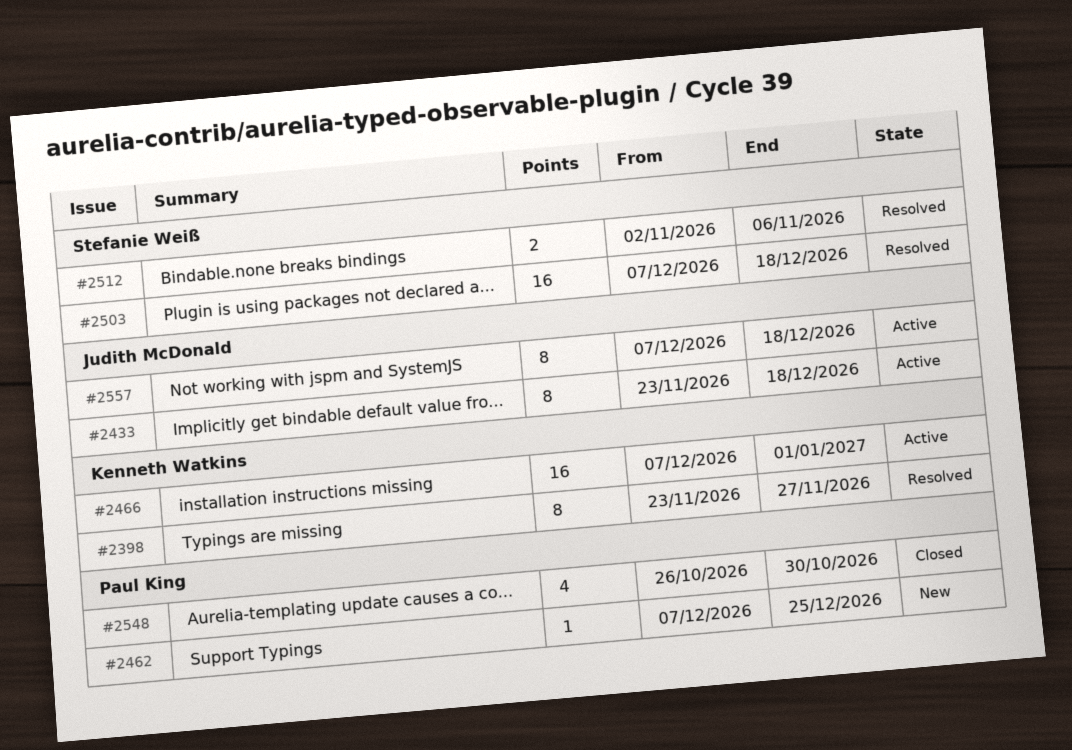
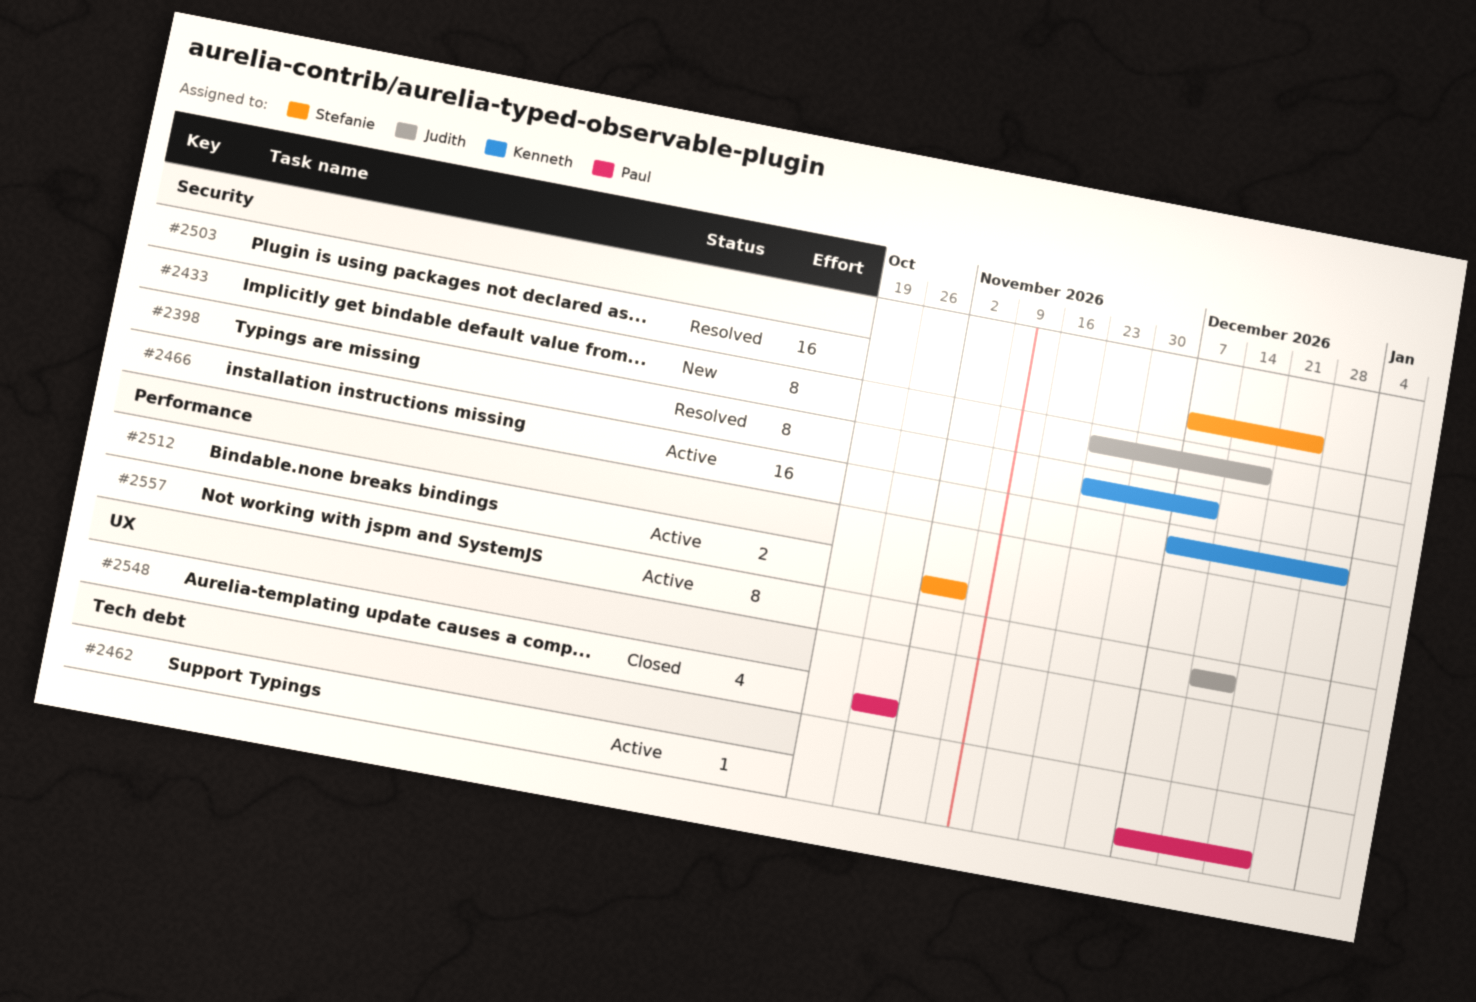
#2398, due: Nov 27 -> Dec 11
#2433, status: Active -> New
#2462, status: New -> Active
#2503, due: Dec 18 -> Dec 25
#2512, status: Resolved -> Active
#2557, start: Dec 7 -> Dec 14

